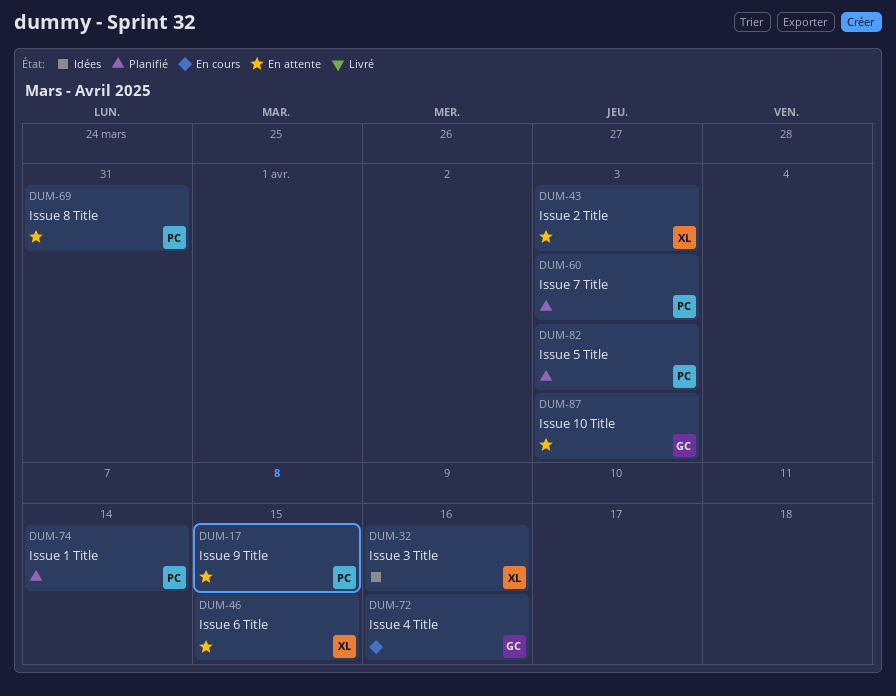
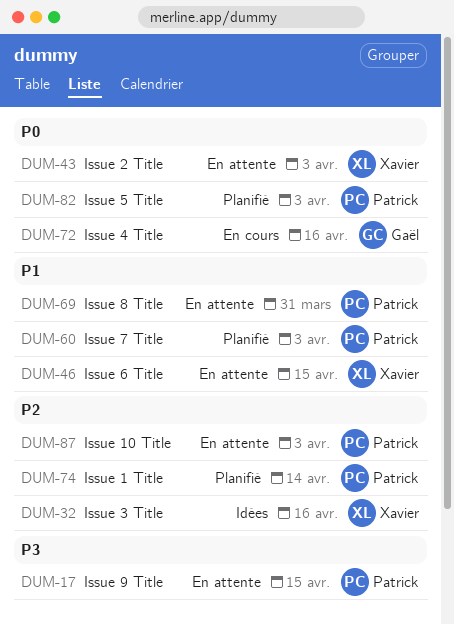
DUM-87, owner: Gaël -> Patrick

